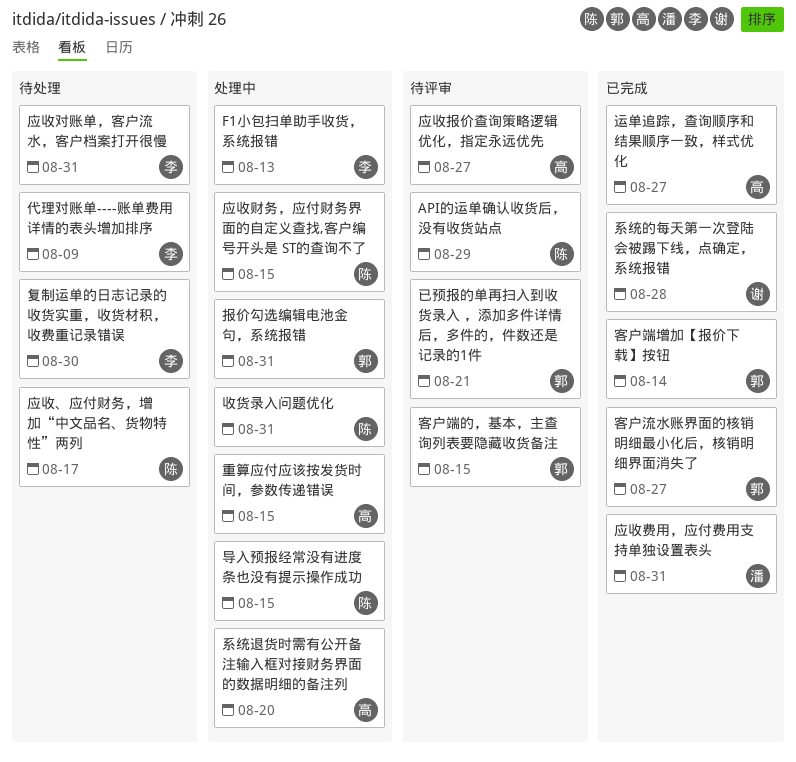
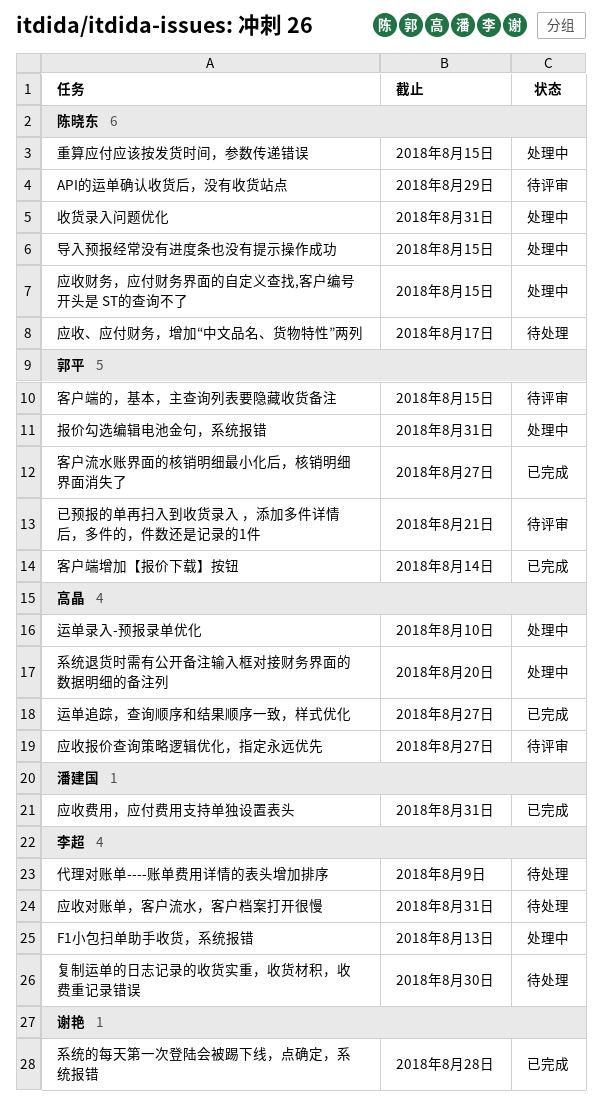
运单录入-预报录单优化: none -> present
重算应付应该按发货时间，参数传递错误, owner: 高晶 -> 陈晓东

